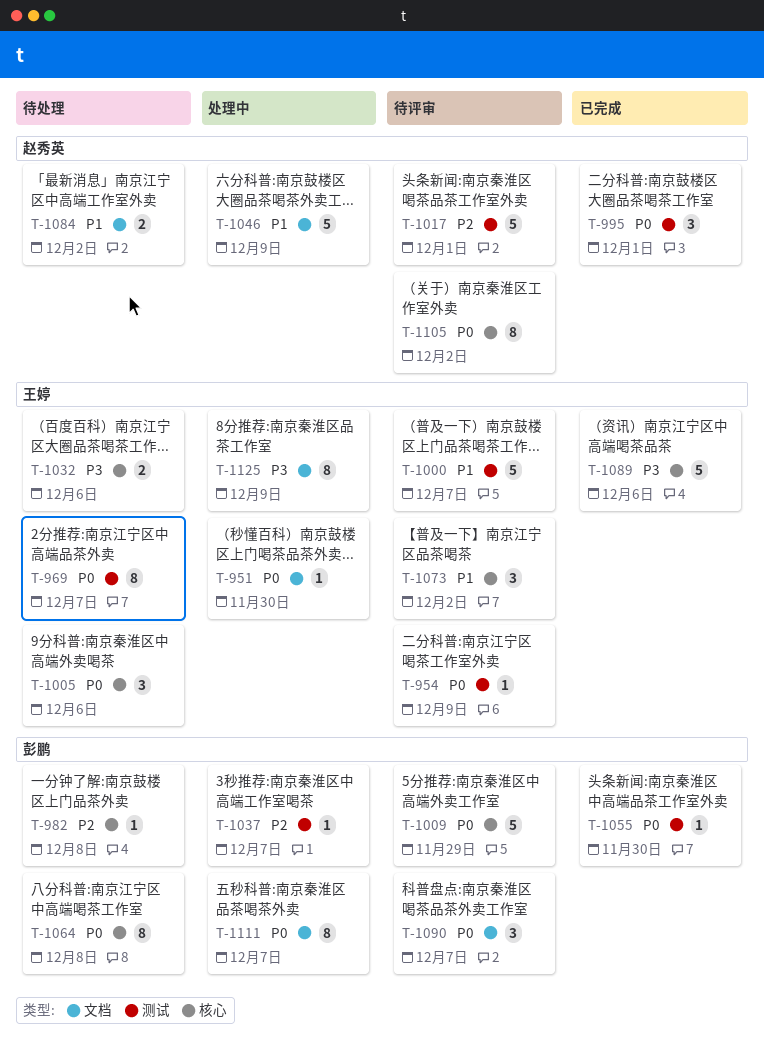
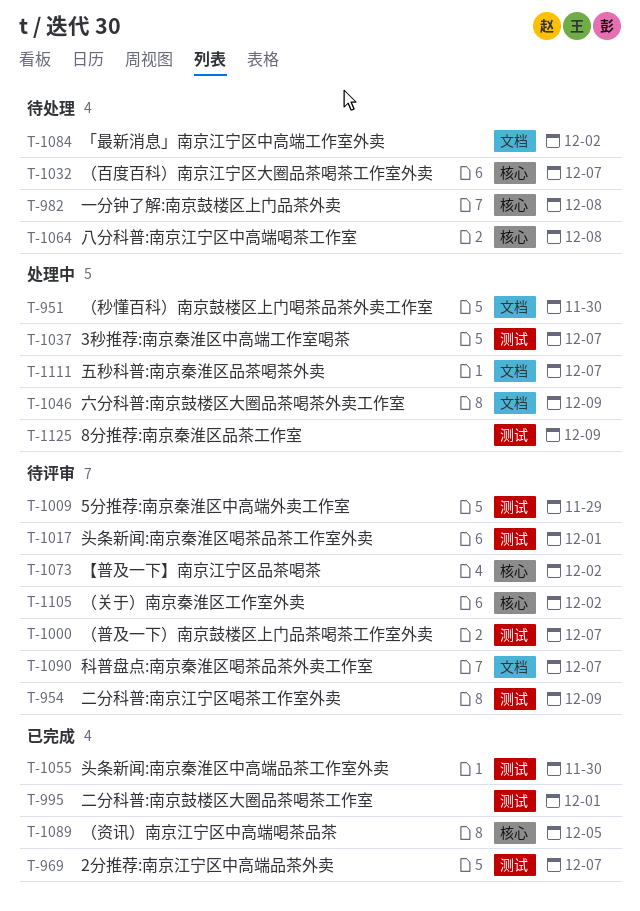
T-969, status: 待处理 -> 已完成
T-1005: present -> none
T-1009, label: 核心 -> 测试
T-1032, due: Dec 6 -> Dec 7
T-1089, due: Dec 6 -> Dec 5
T-1125, label: 文档 -> 测试

